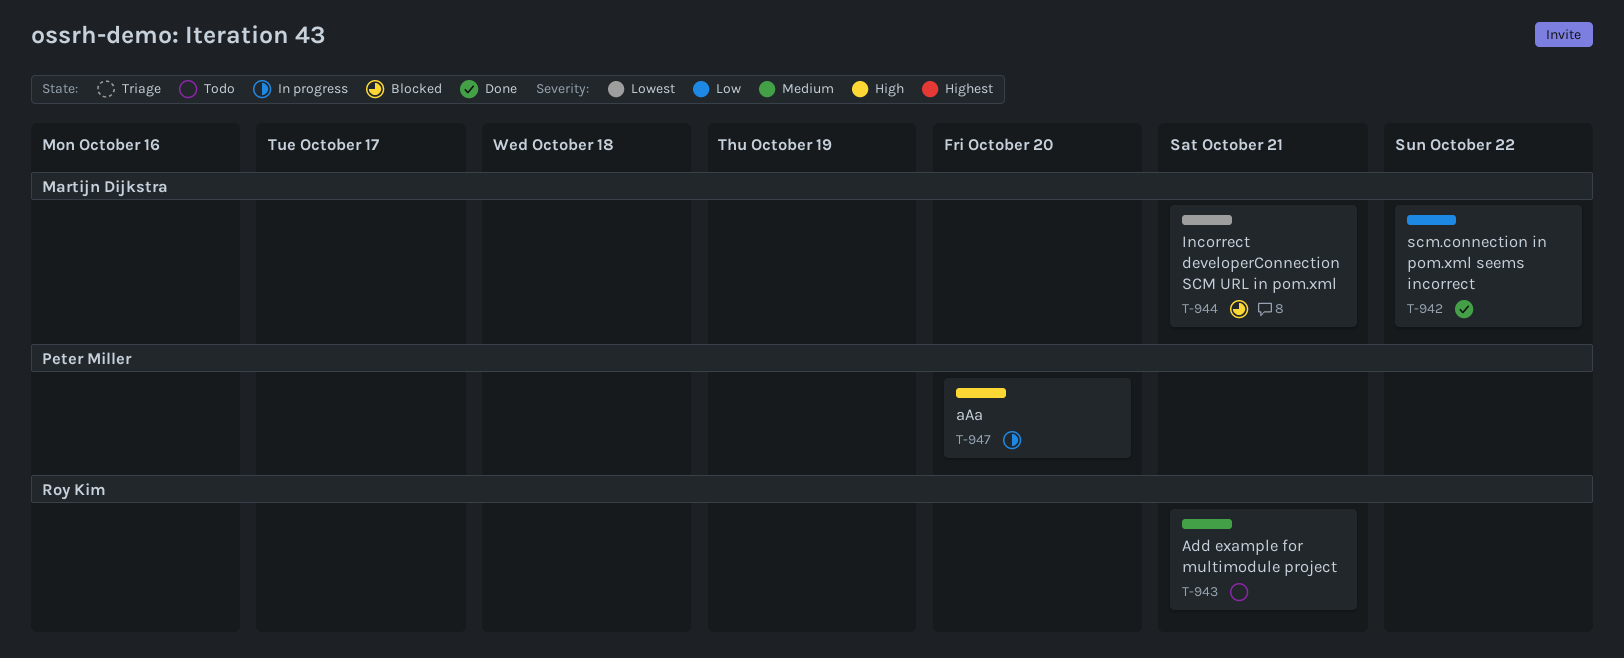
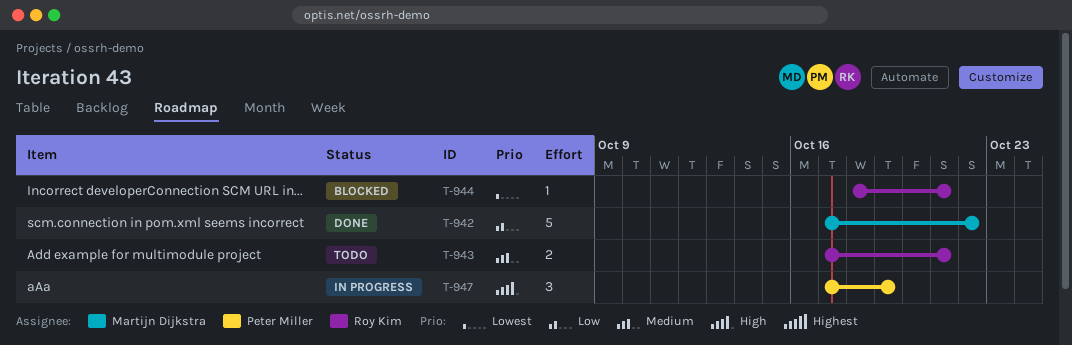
T-944, owner: Martijn Dijkstra -> Roy Kim
T-947, due: Oct 20 -> Oct 19

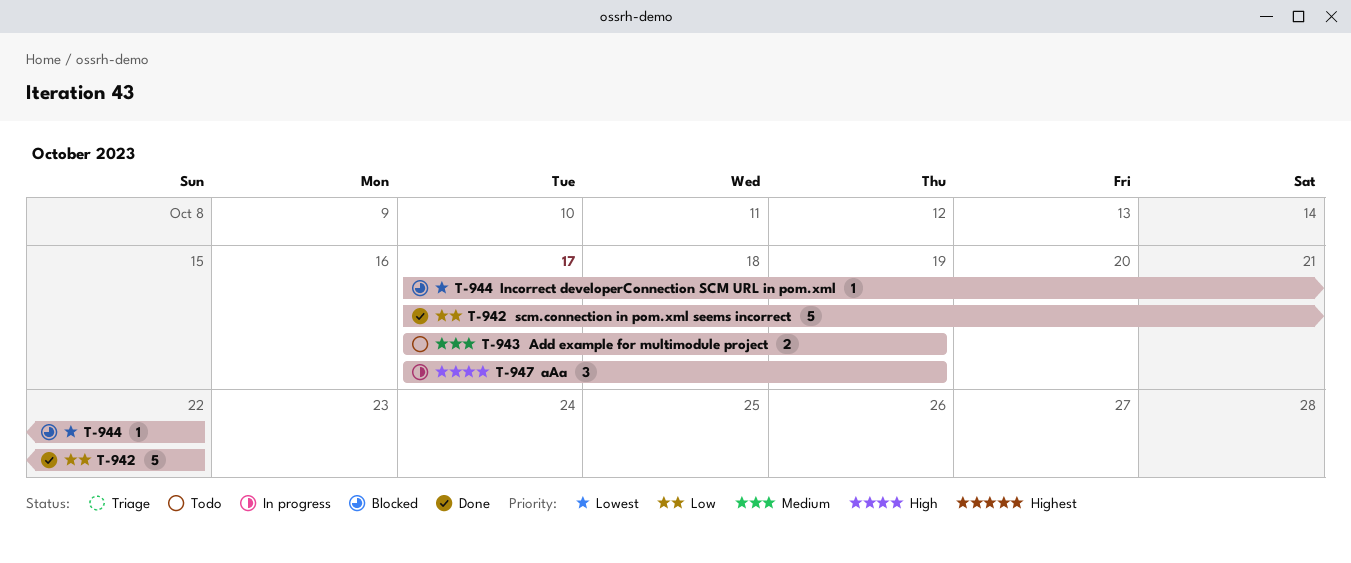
T-943, due: Oct 21 -> Oct 19
T-944, start: Oct 18 -> Oct 17
T-944, due: Oct 21 -> Oct 22

